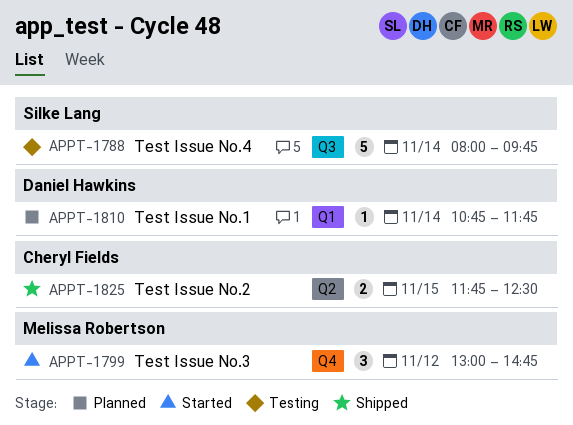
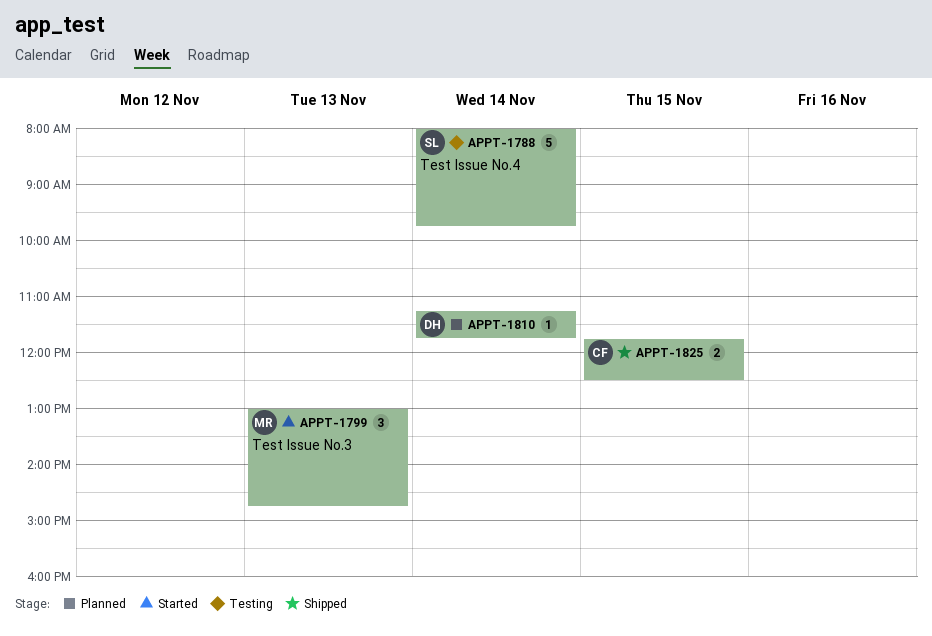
APPT-1799, day: Nov 12 -> Nov 13
APPT-1810, begins: 10:45 -> 11:15

